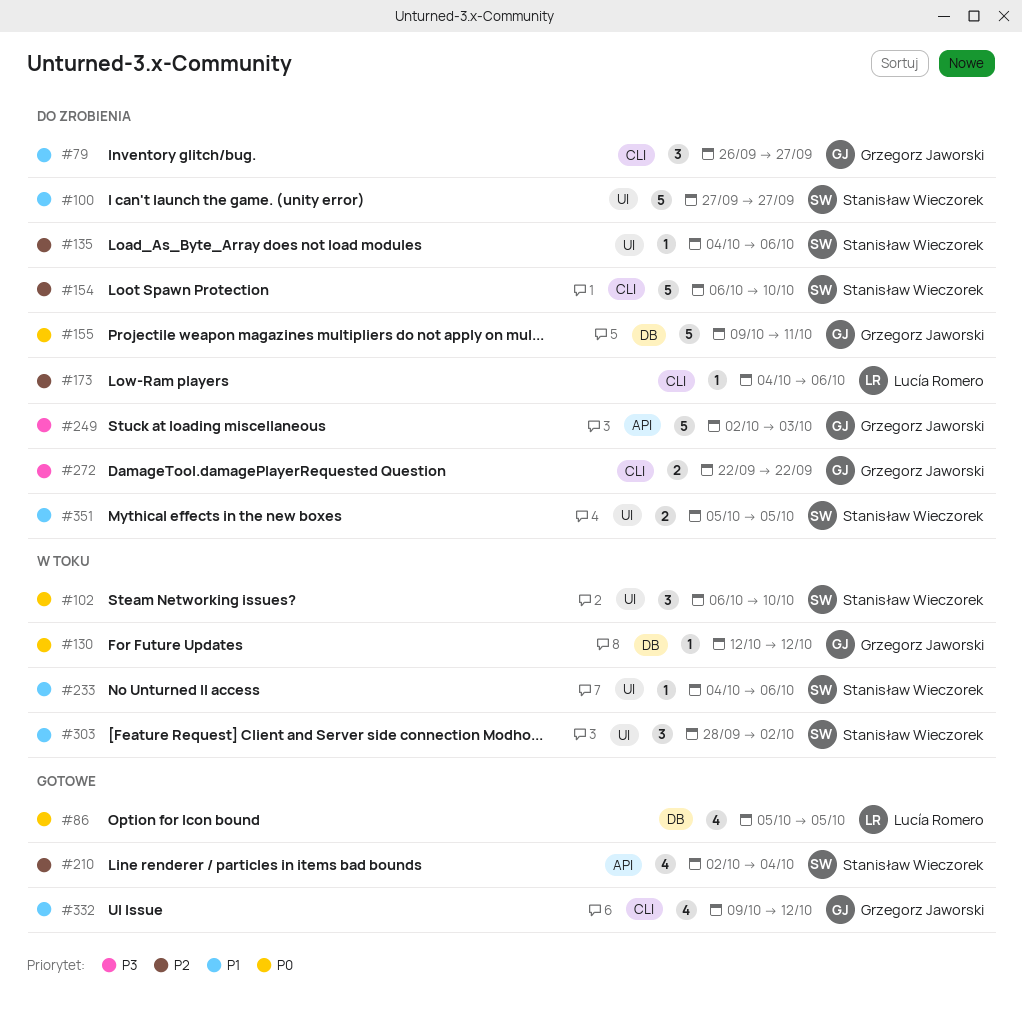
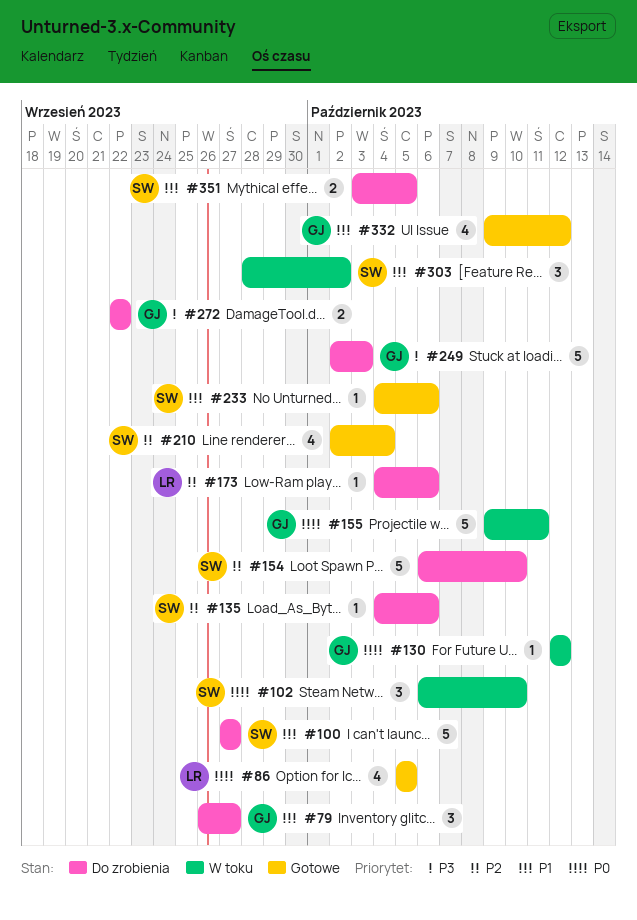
#155, status: Do zrobienia -> W toku
#233, status: W toku -> Gotowe
#351, start: Oct 5 -> Oct 3

